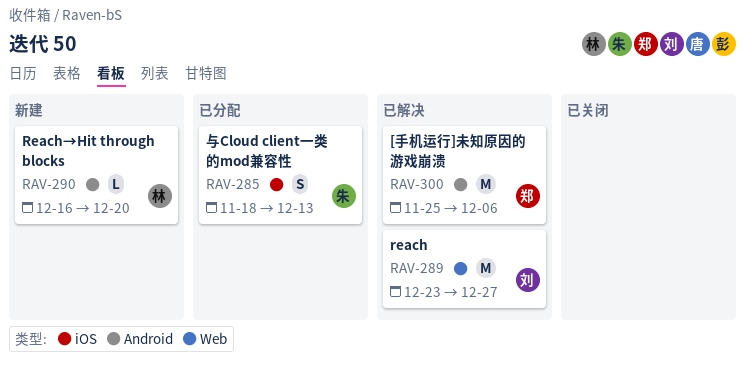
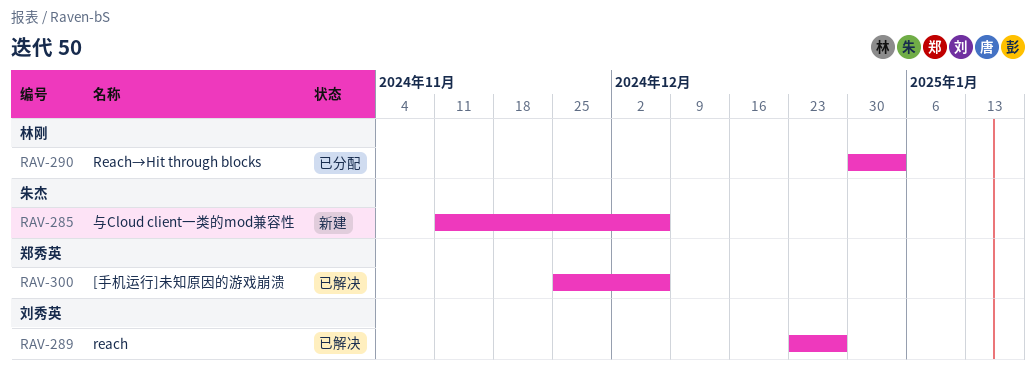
RAV-285, status: 已分配 -> 新建
RAV-285, start: Nov 18 -> Nov 11
RAV-285, due: Dec 13 -> Dec 6
RAV-290, status: 新建 -> 已分配
RAV-290, start: Dec 16 -> Dec 30
RAV-290, due: Dec 20 -> Jan 3

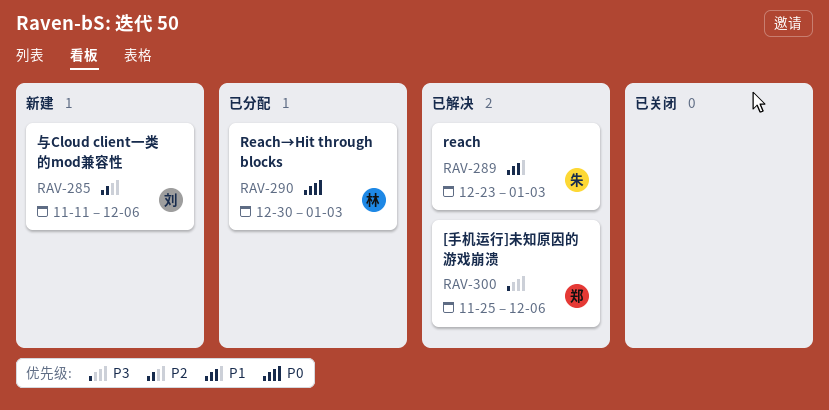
RAV-285, owner: 朱杰 -> 刘秀英
RAV-289, owner: 刘秀英 -> 朱杰
RAV-289, due: Dec 27 -> Jan 3

